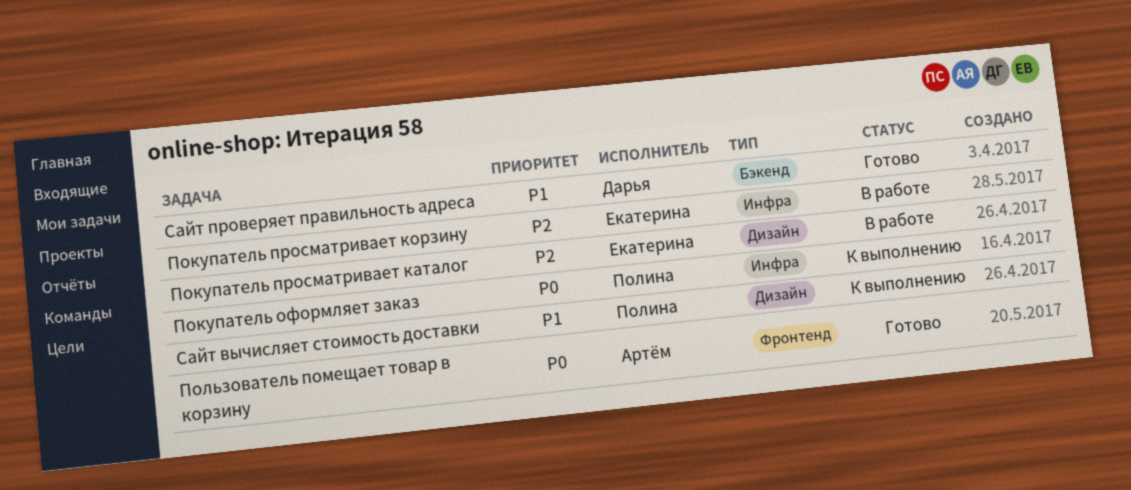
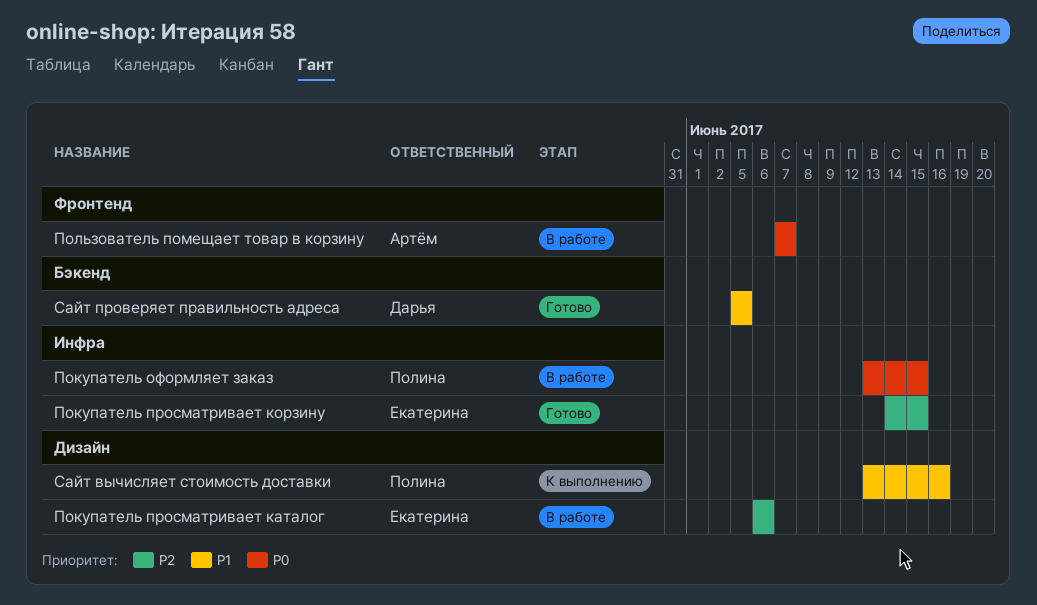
Покупатель оформляет заказ, status: К выполнению -> В работе
Покупатель просматривает корзину, status: В работе -> Готово
Пользователь помещает товар в корзину, status: Готово -> В работе

